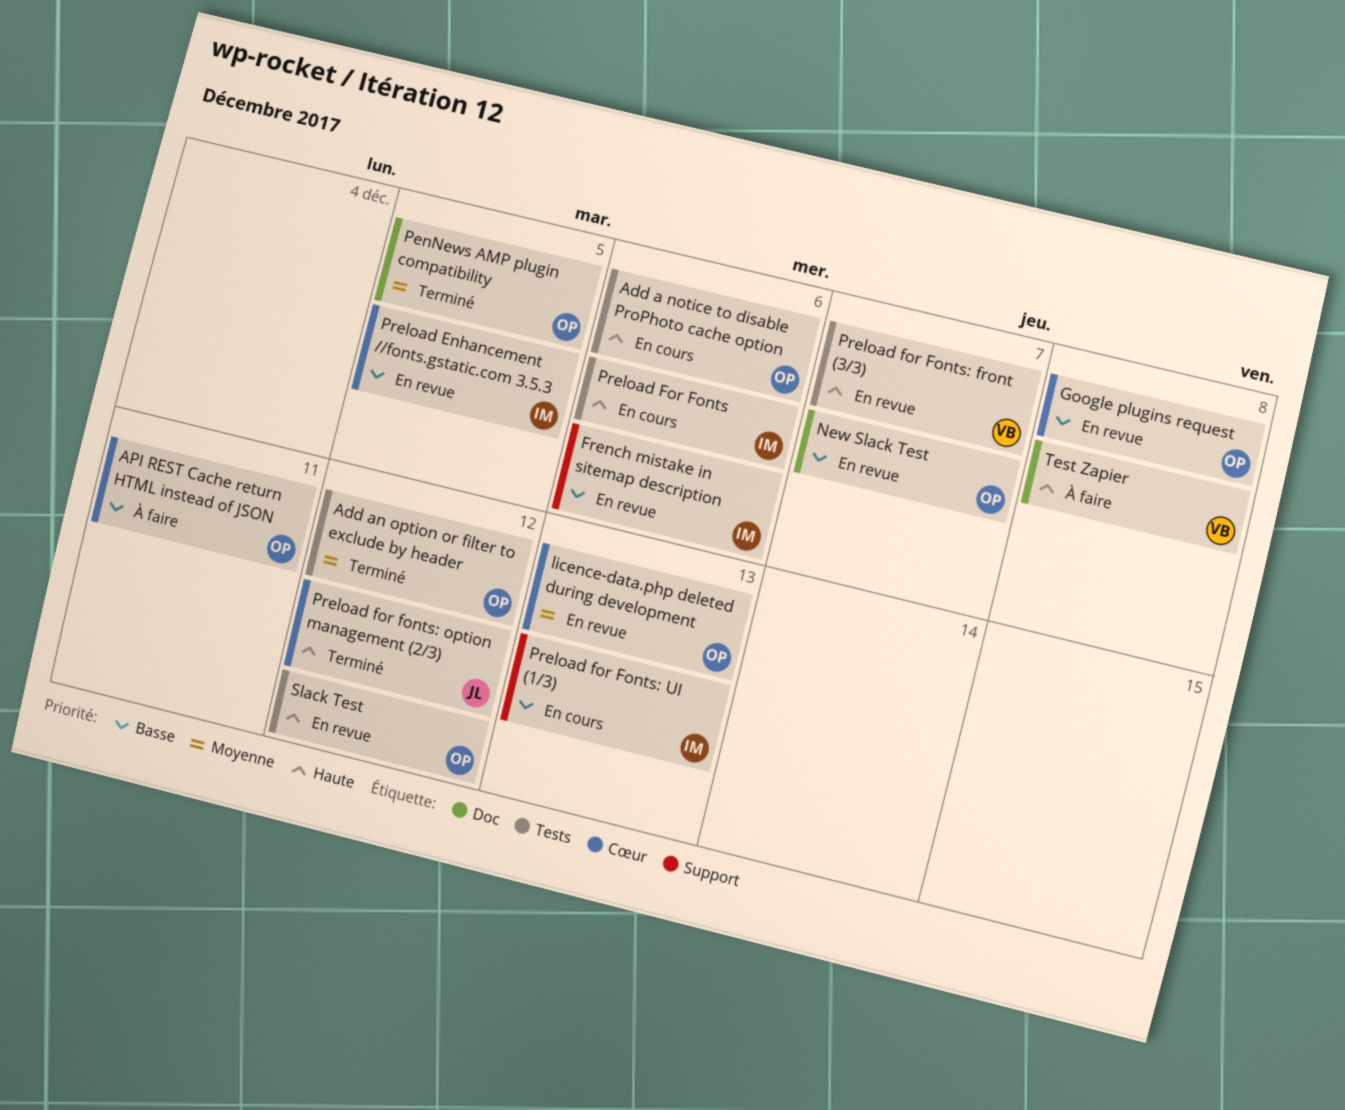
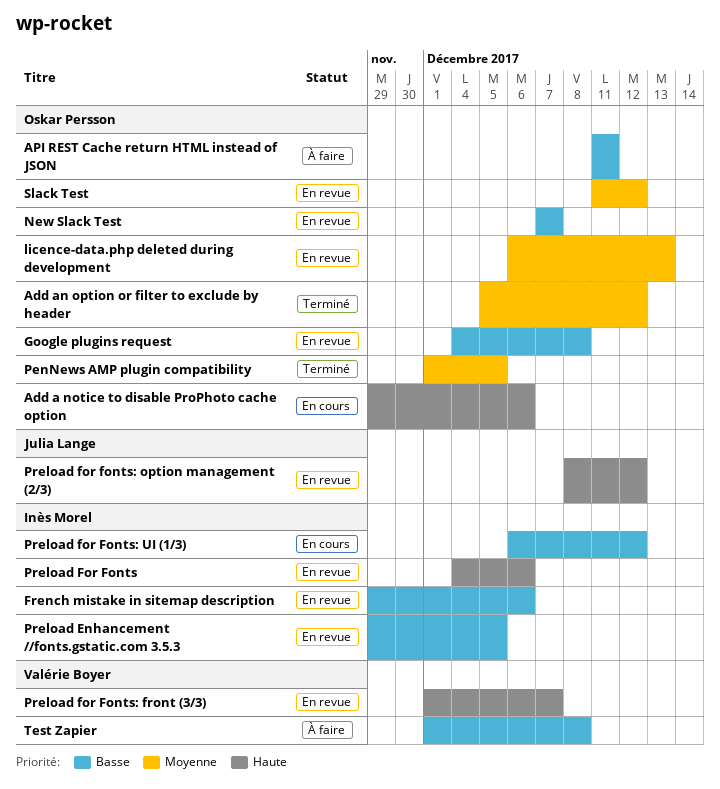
Preload For Fonts, status: En cours -> En revue
Preload for fonts: option management (2/3), status: Terminé -> En revue
Preload for Fonts: UI (1/3), due: Dec 13 -> Dec 12
Slack Test, priority: Haute -> Moyenne
Test Zapier, priority: Haute -> Basse

